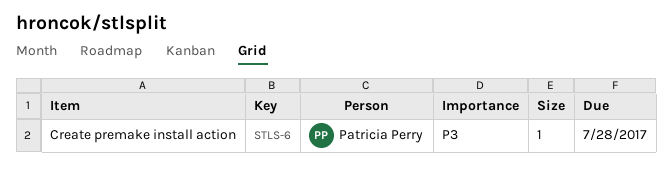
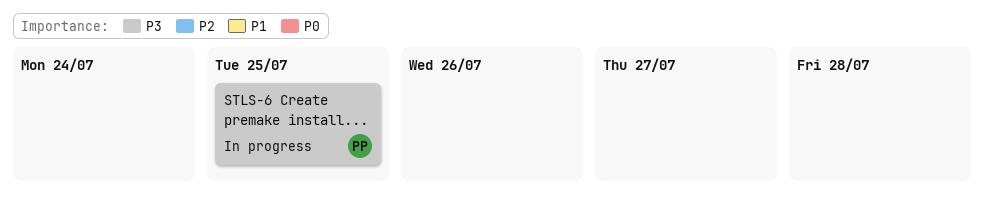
STLS-6, due: Jul 28 -> Jul 25

